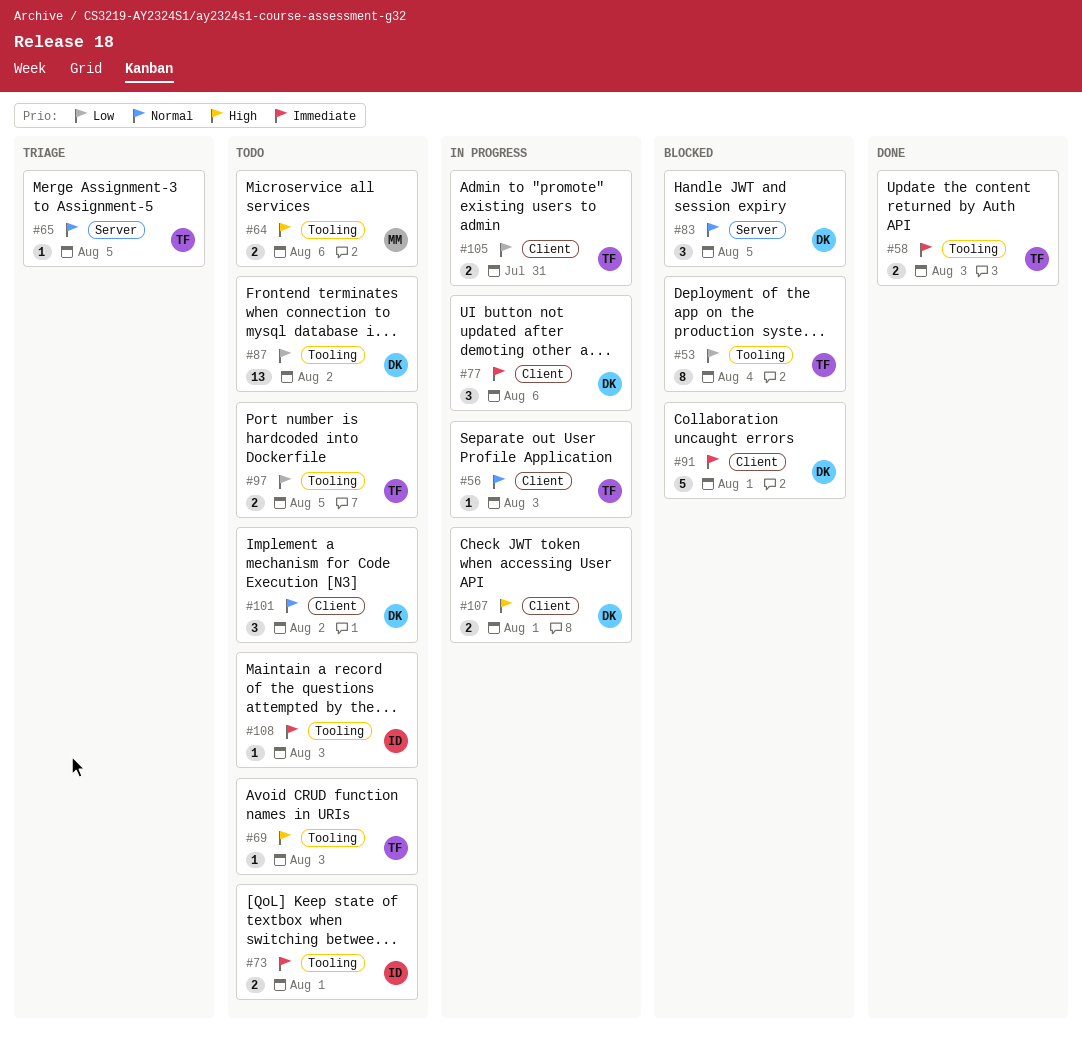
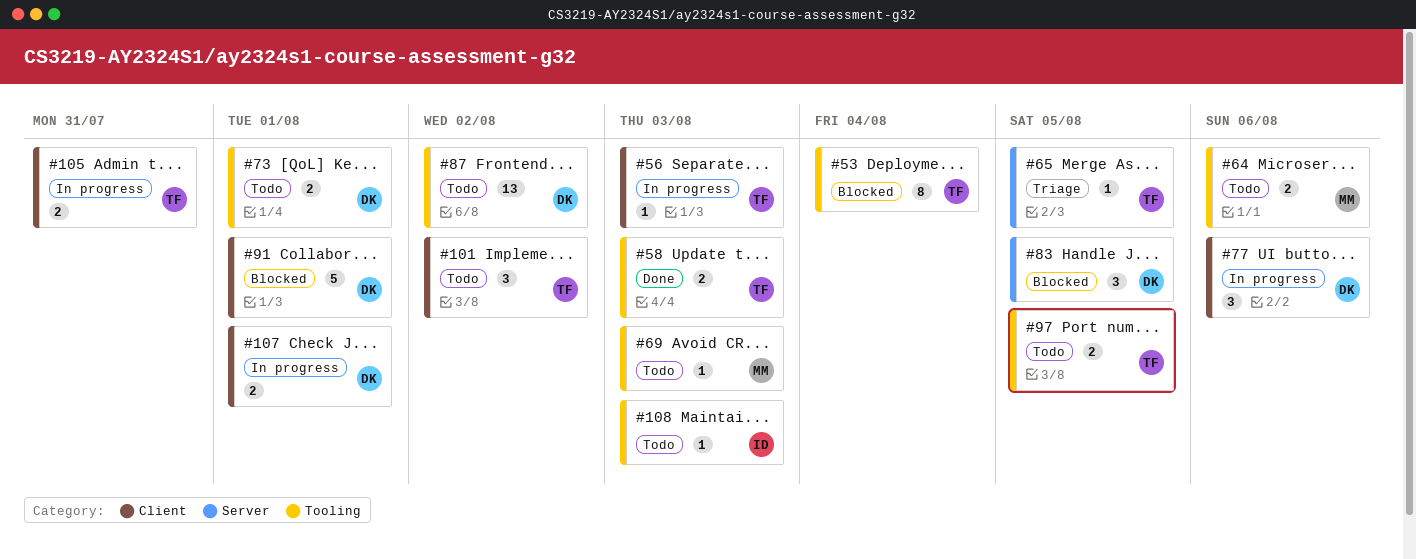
#69, owner: TF -> MM
#73, owner: ID -> DK
#101, owner: DK -> TF

